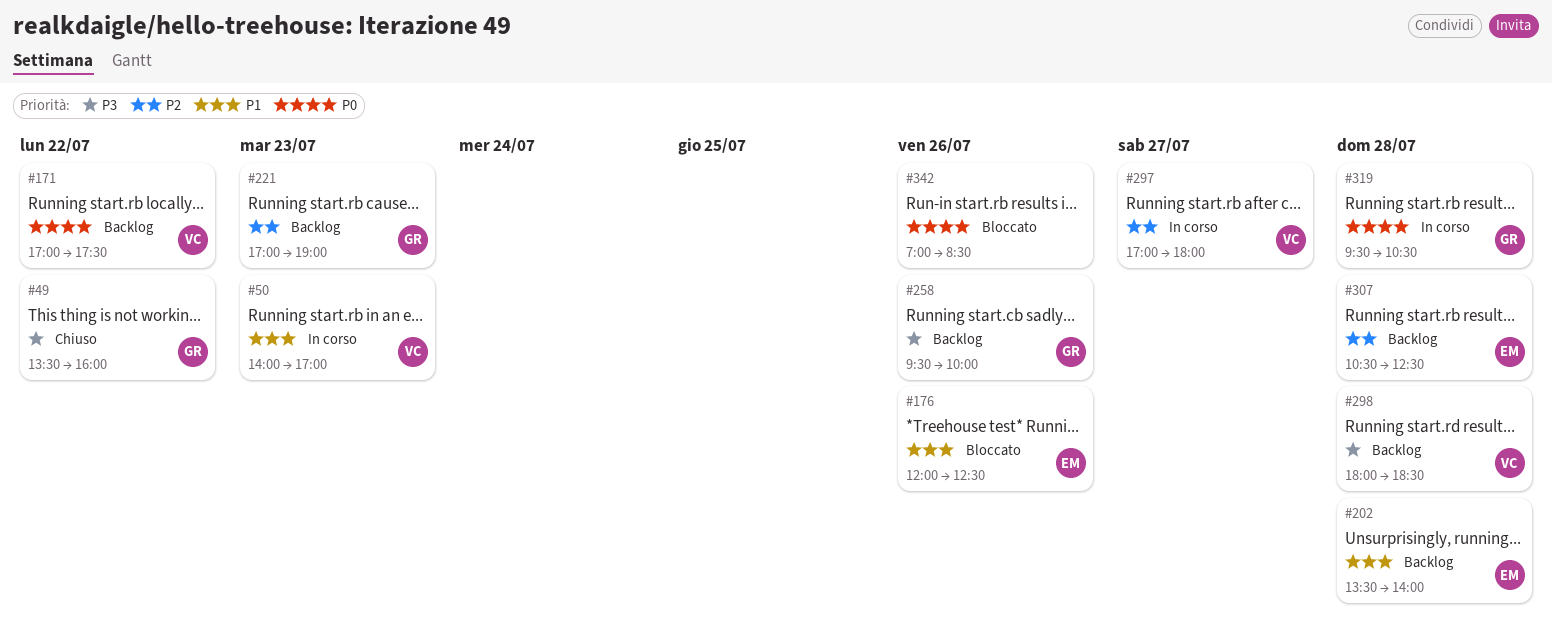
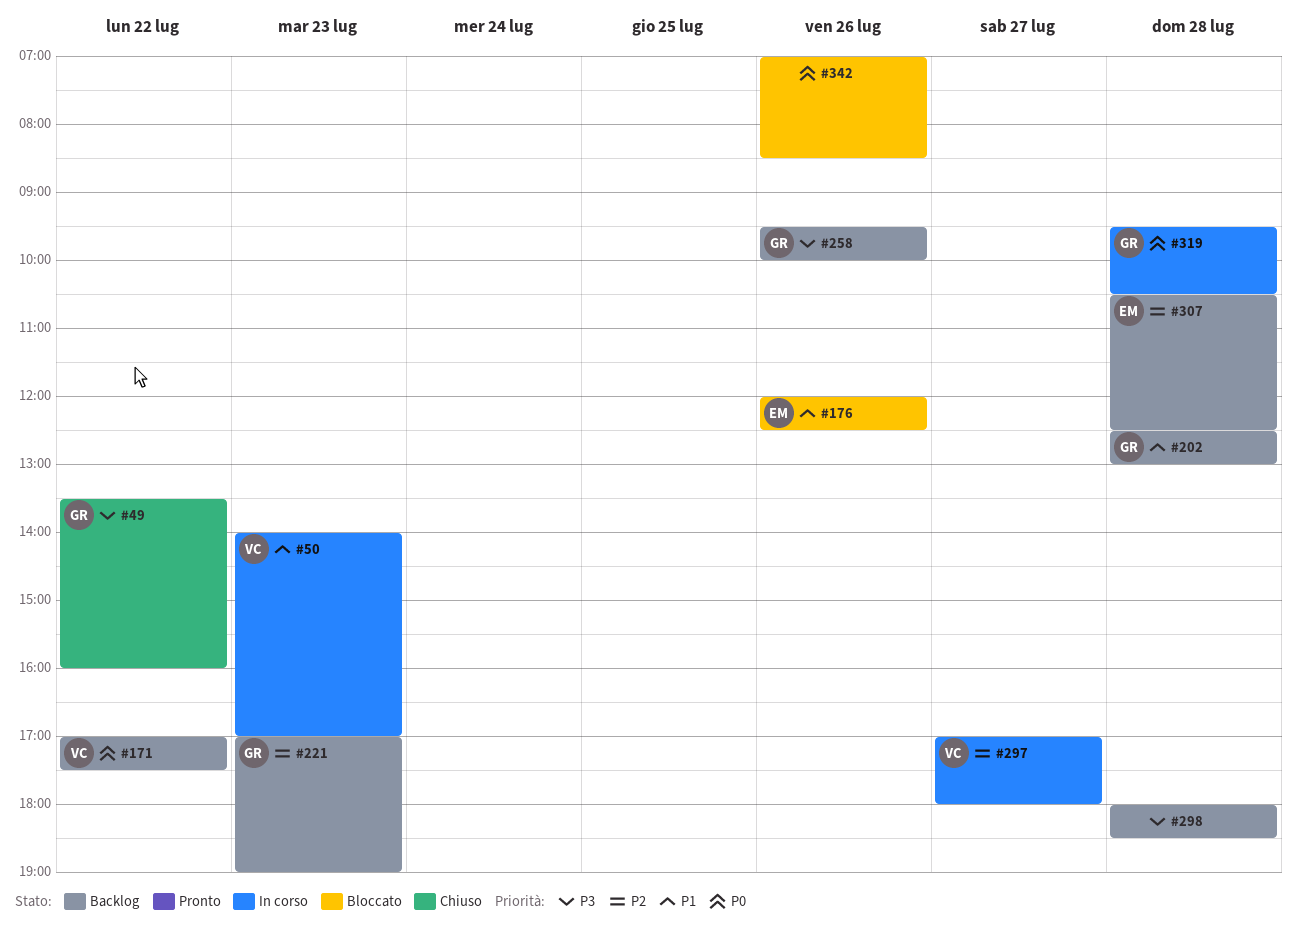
#202, owner: EM -> GR
#202, begins: 13:30 -> 12:30
#202, ends: 14:00 -> 13:00
#298, owner: VC -> none

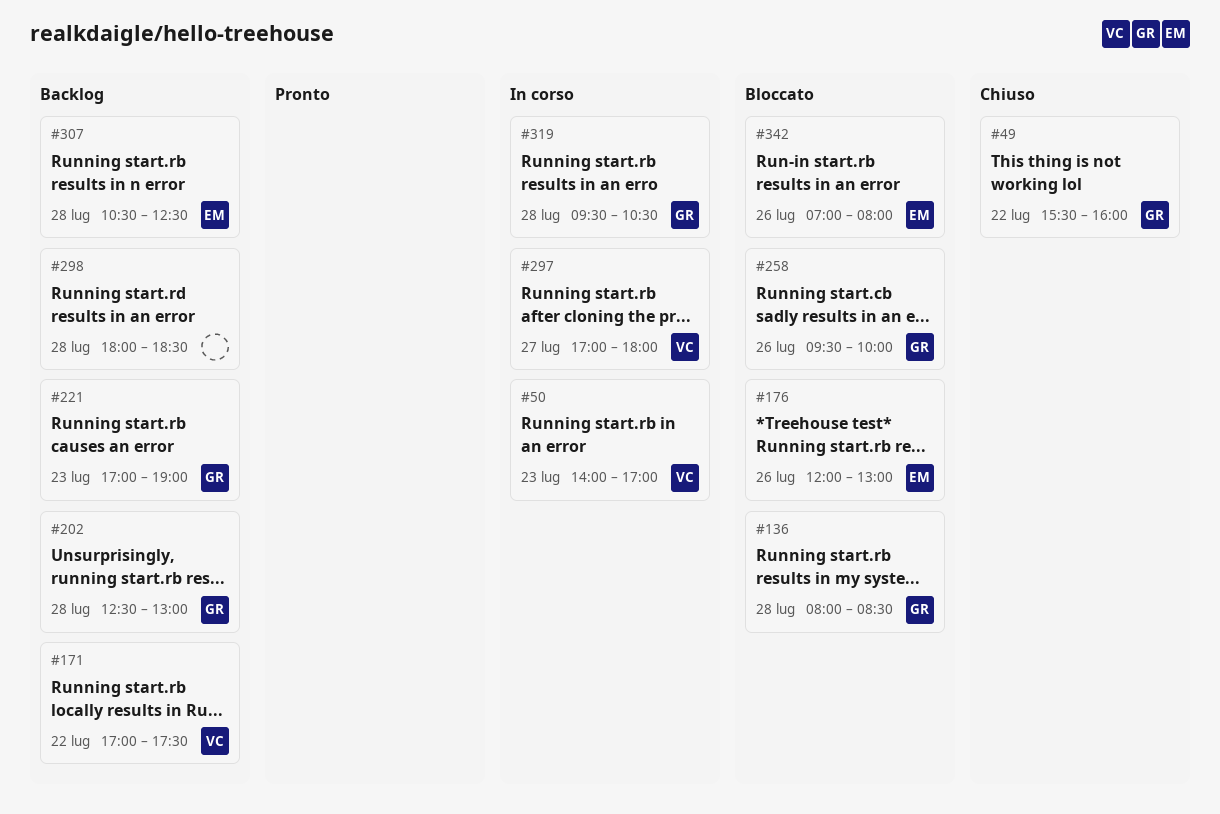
#49, begins: 13:30 -> 15:30
#136: none -> present
#176, ends: 12:30 -> 13:00
#258, status: Backlog -> Bloccato
#342, owner: none -> EM
#342, ends: 08:30 -> 08:00

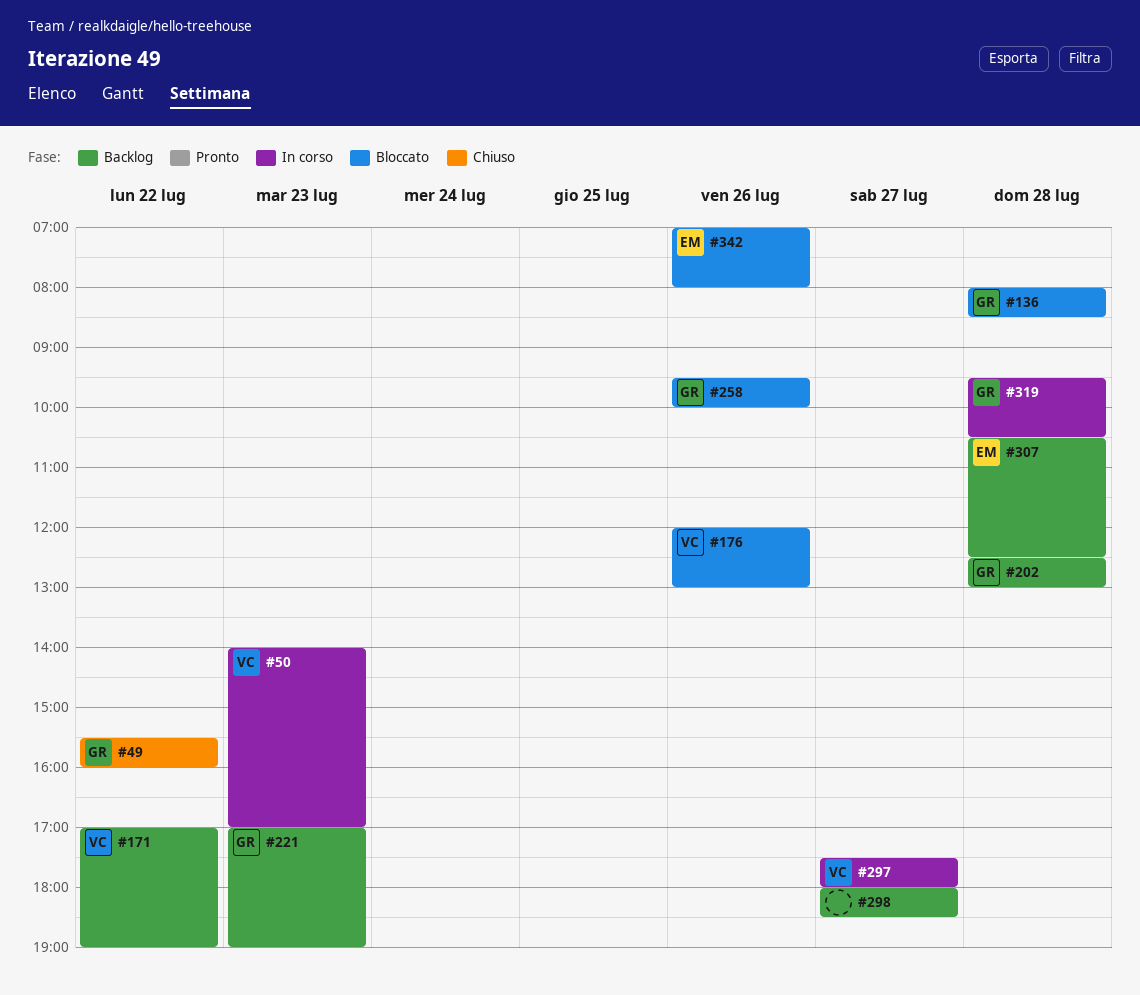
#171, ends: 17:30 -> 19:00
#176, owner: EM -> VC
#297, begins: 17:00 -> 17:30
#298, day: Jul 28 -> Jul 27

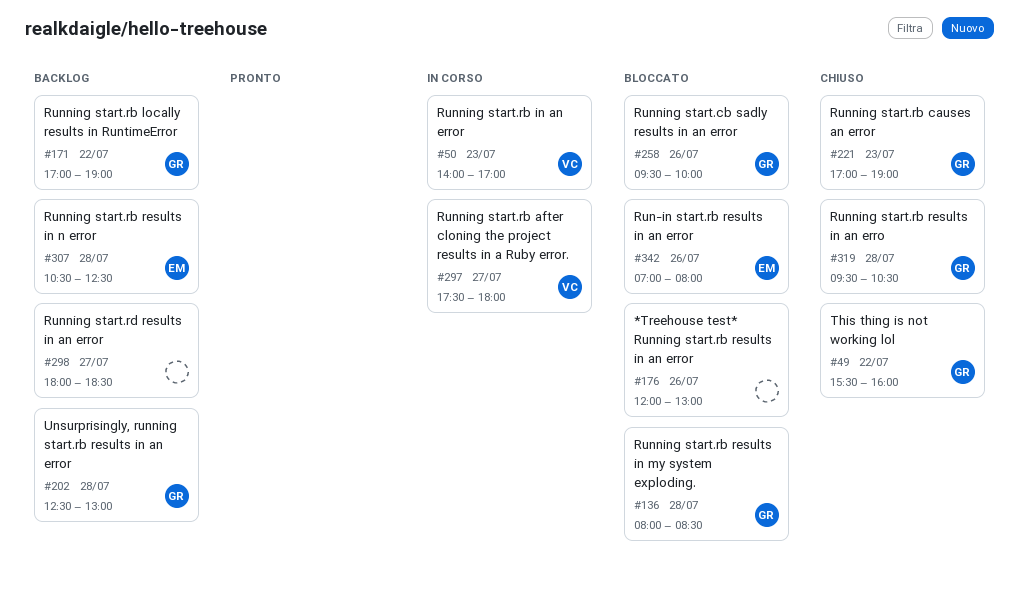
#171, owner: VC -> GR
#176, owner: VC -> none
#221, status: Backlog -> Chiuso
#319, status: In corso -> Chiuso

